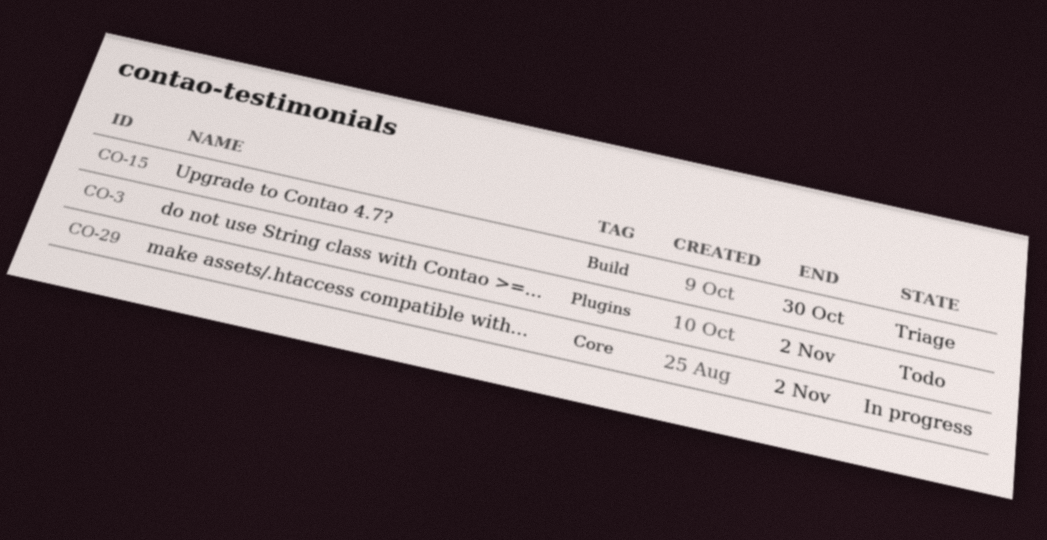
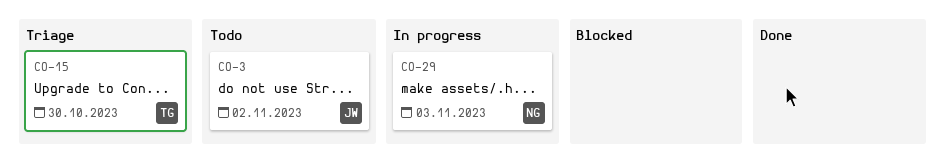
CO-29, due: Nov 2 -> Nov 3

